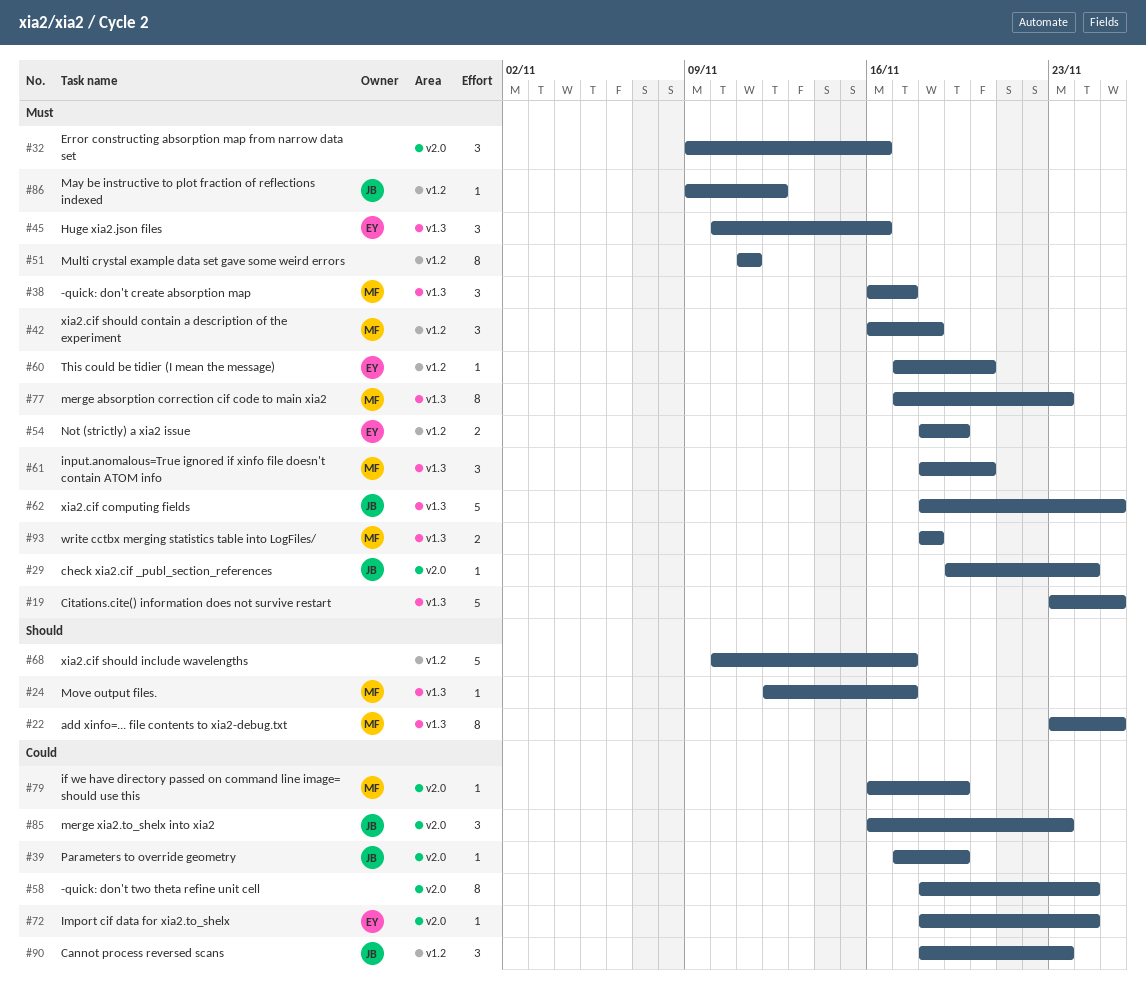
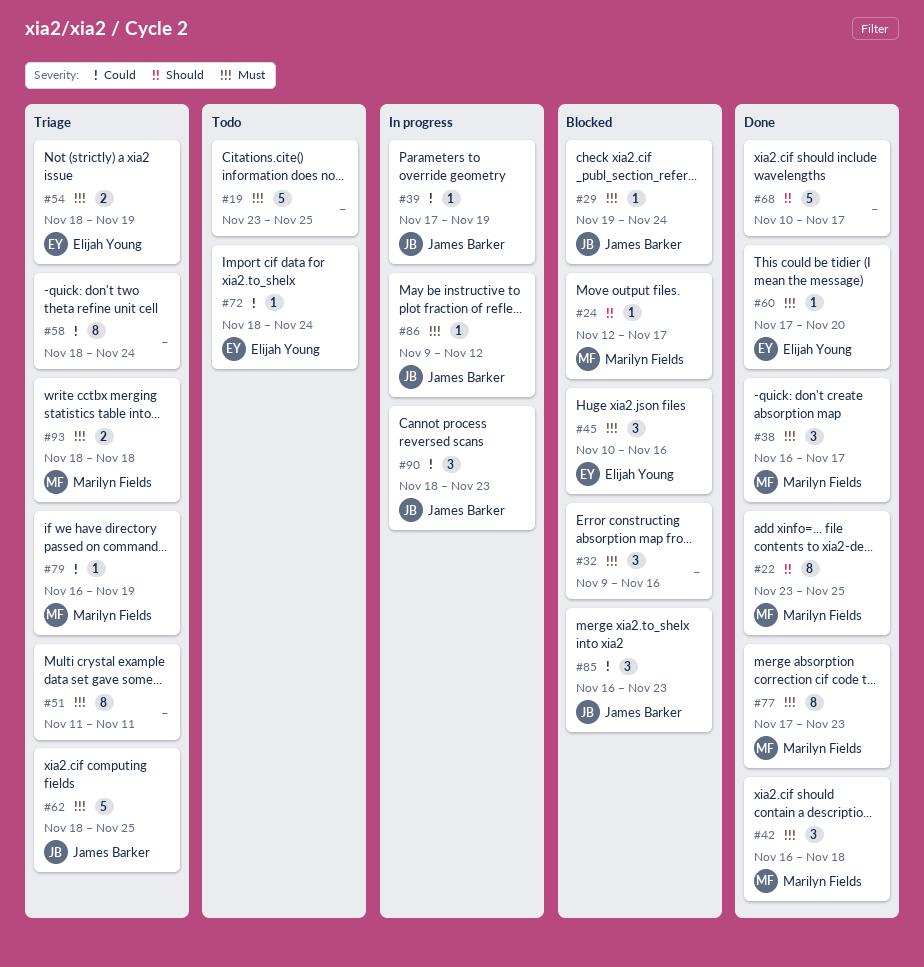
#61: present -> none

